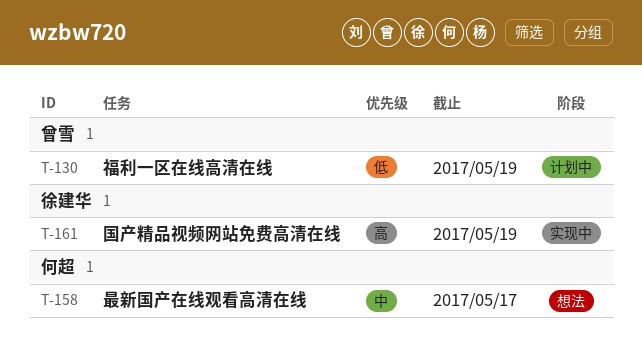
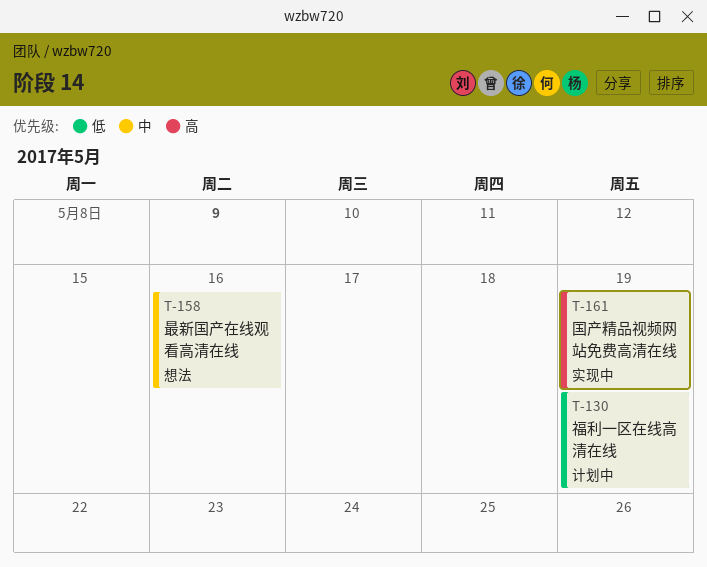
T-158, due: May 17 -> May 16

